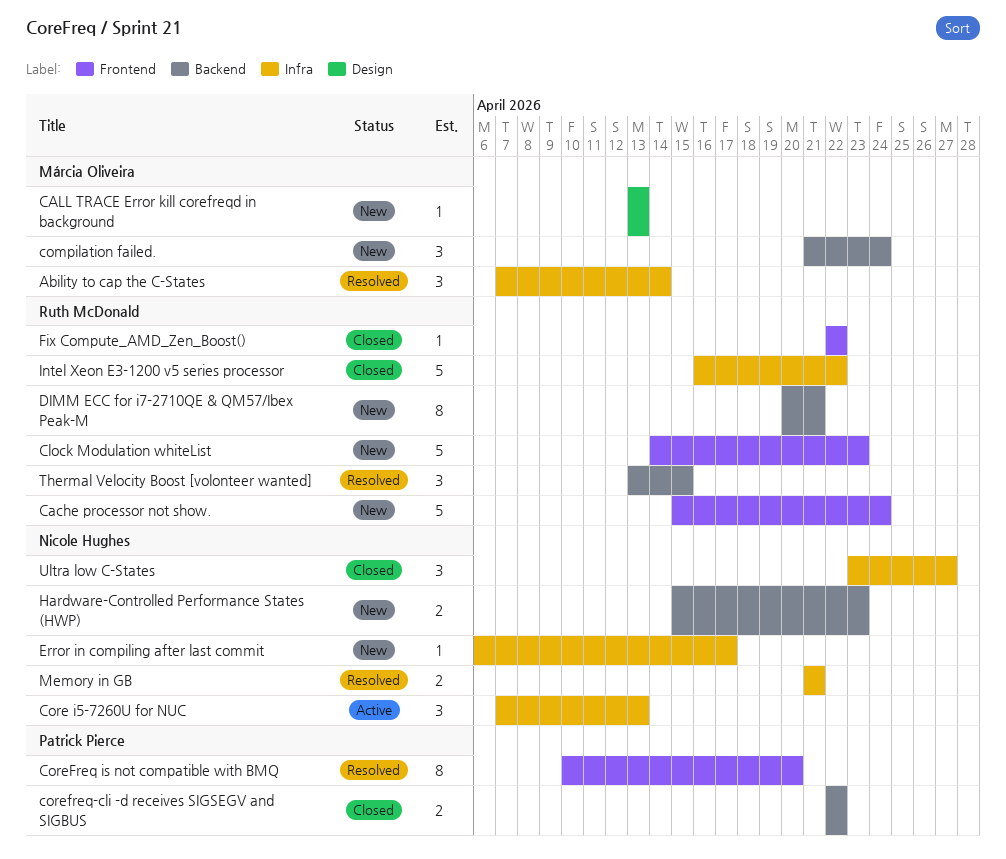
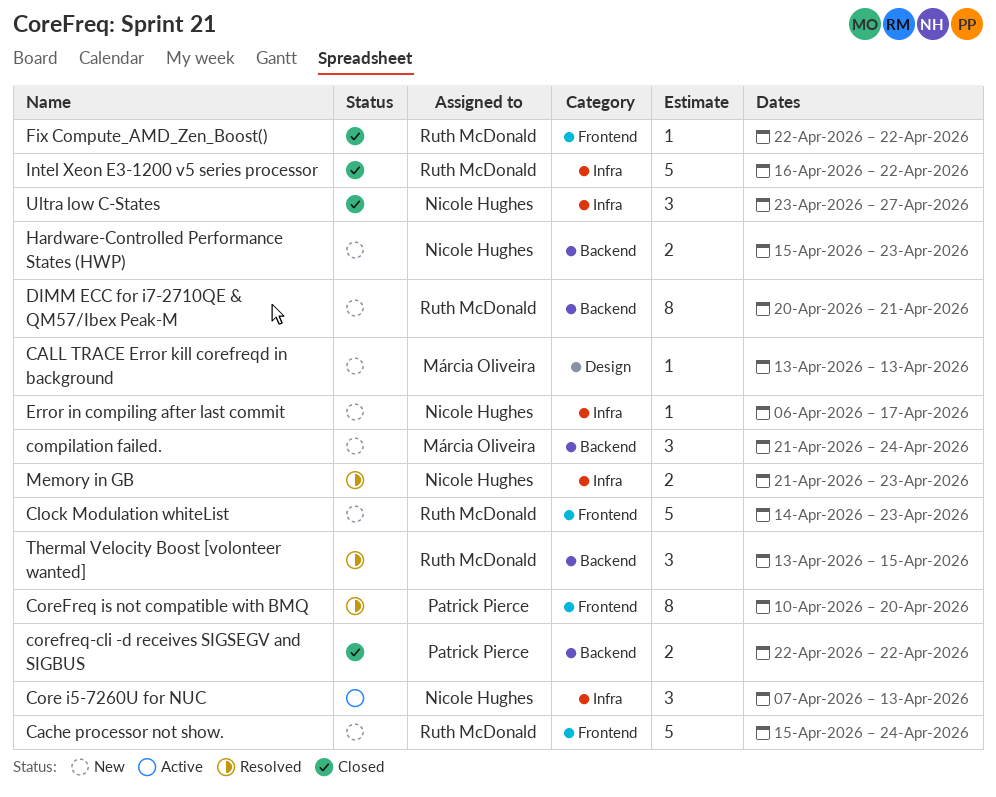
Ability to cap the C-States: present -> none
Memory in GB, due: Apr 21 -> Apr 23

